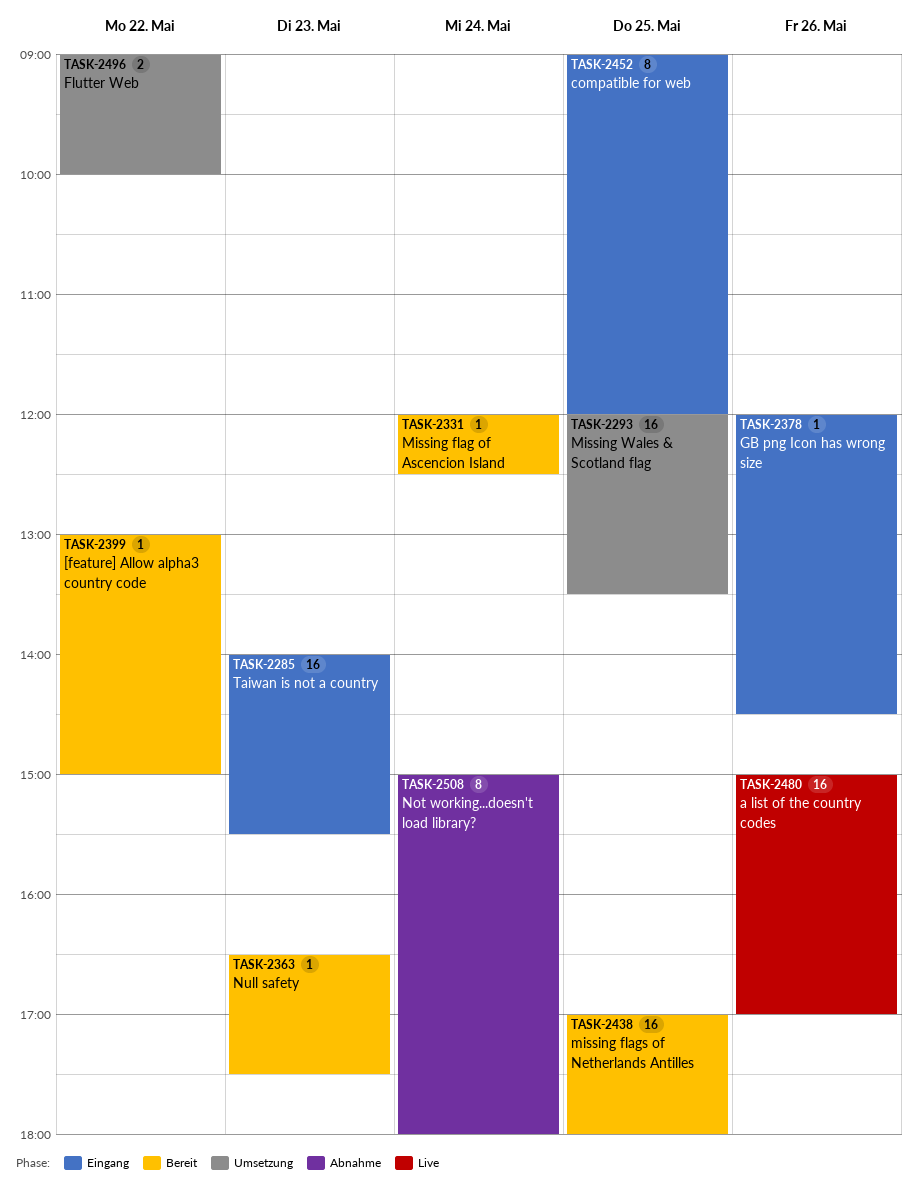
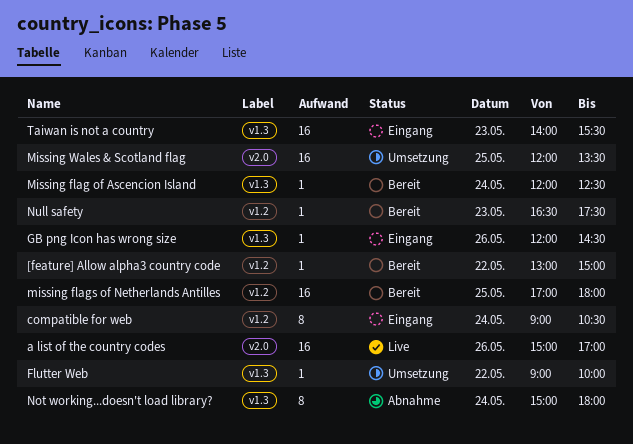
compatible for web, day: May 25 -> May 24
compatible for web, ends: 12:00 -> 10:30
Flutter Web, estimate: 2 -> 1

